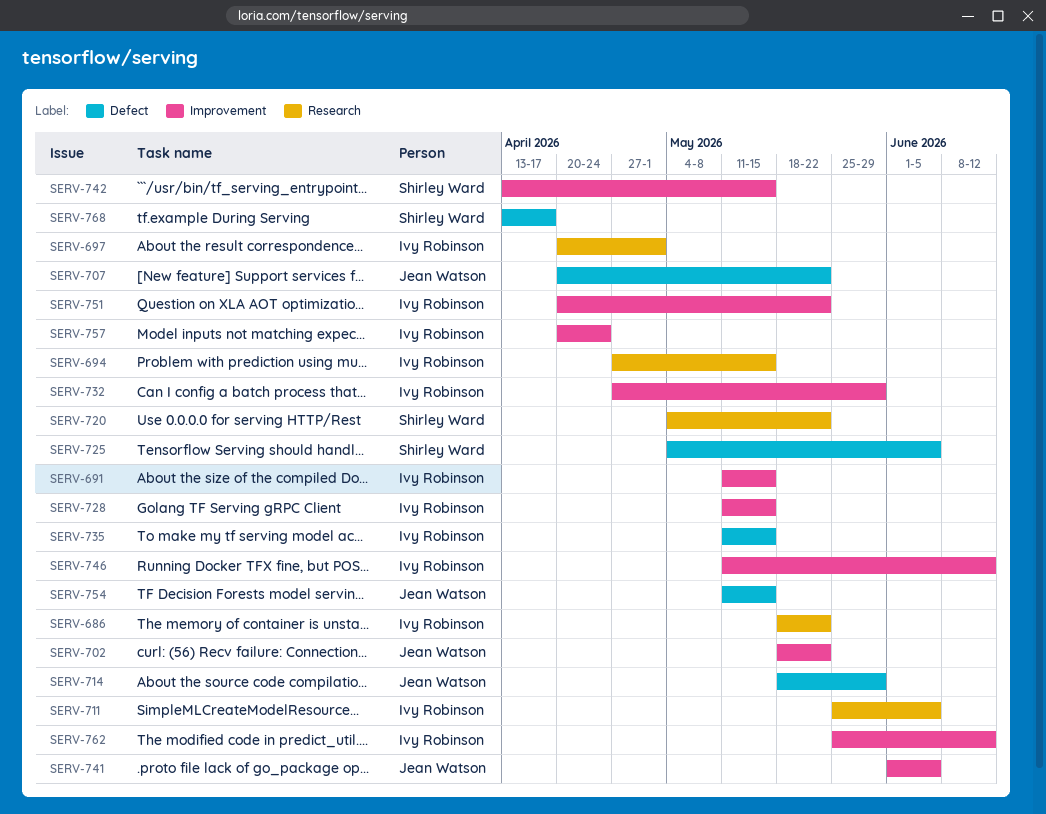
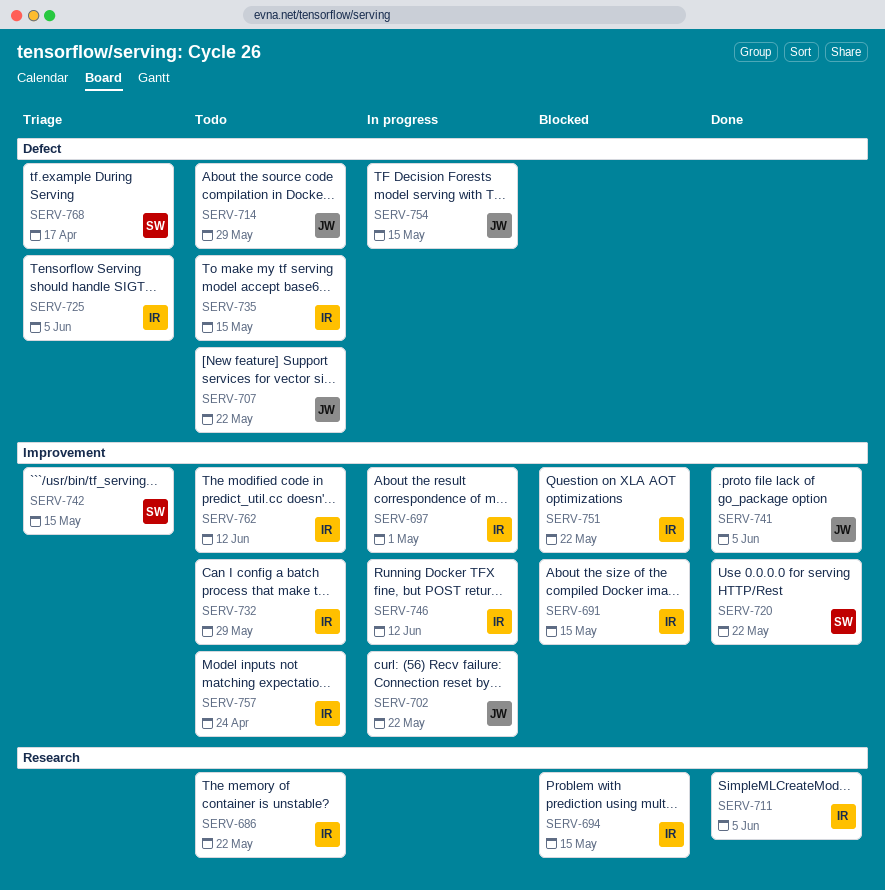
SERV-697, label: Research -> Improvement
SERV-720, label: Research -> Improvement
SERV-725, owner: Shirley Ward -> Ivy Robinson
SERV-728: present -> none

